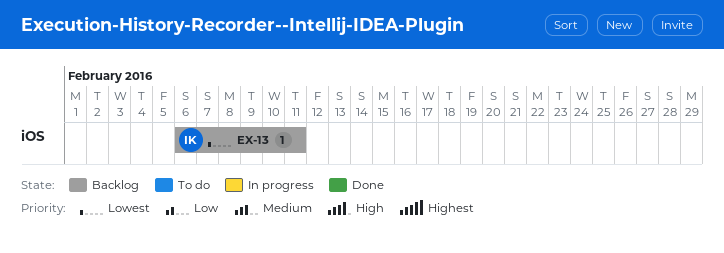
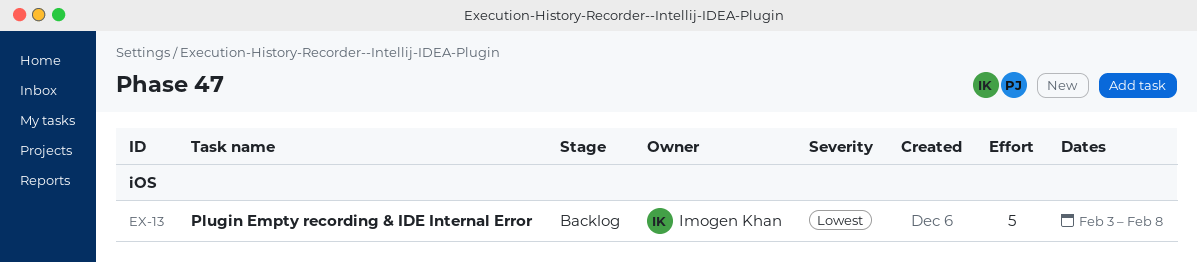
EX-13, estimate: 1 -> 5
EX-13, start: Feb 6 -> Feb 3
EX-13, due: Feb 11 -> Feb 8

